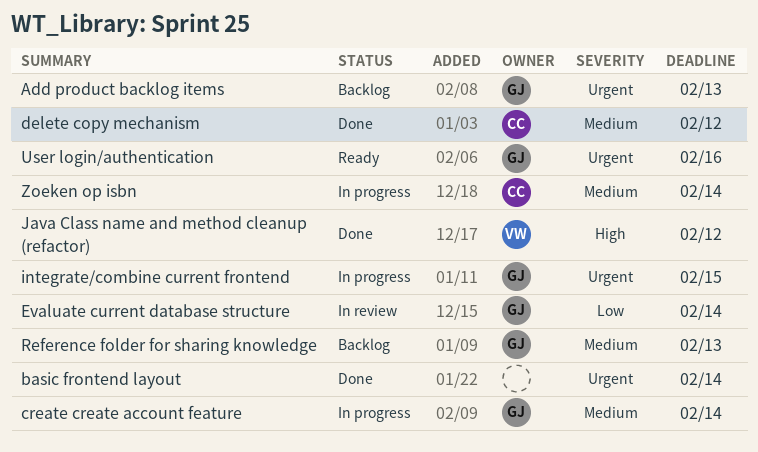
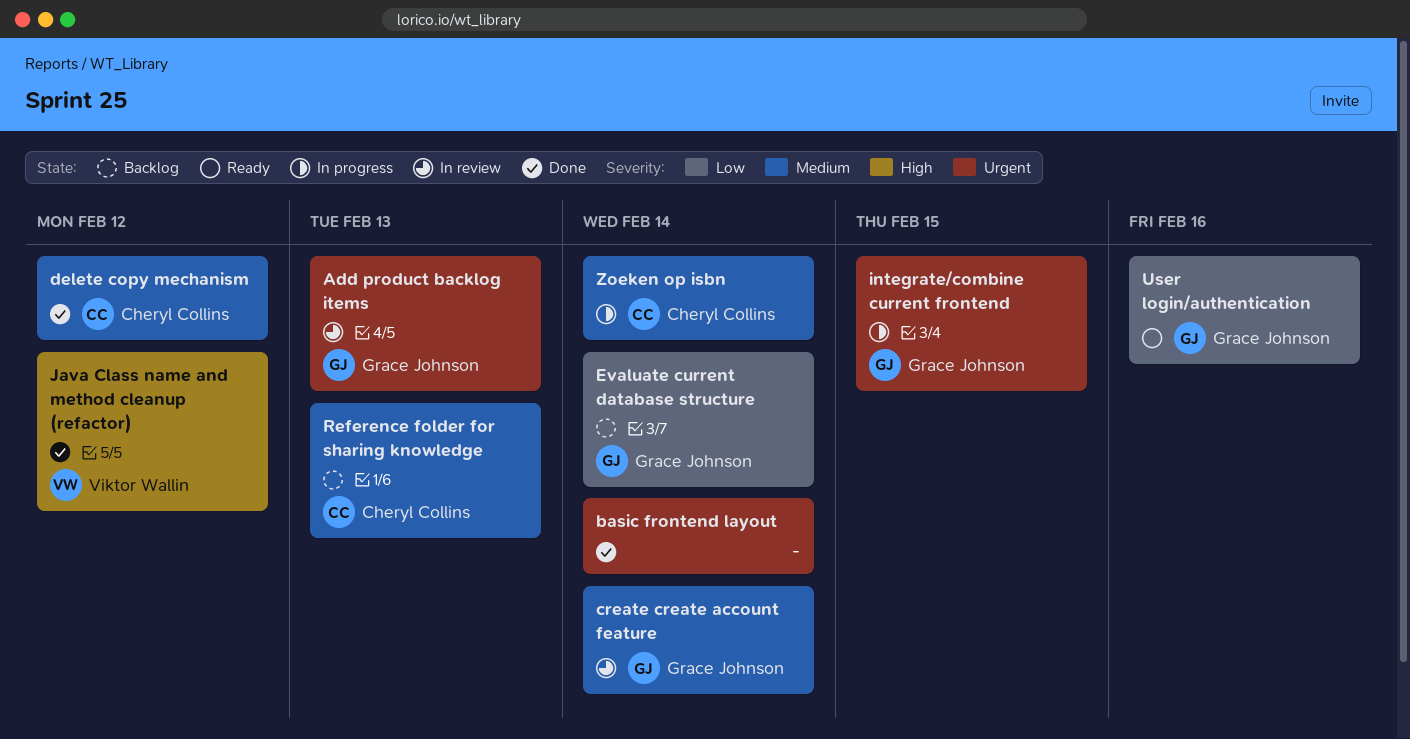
Add product backlog items, status: Backlog -> In review
create create account feature, status: In progress -> In review
Evaluate current database structure, status: In review -> Backlog
Reference folder for sharing knowledge, owner: Grace Johnson -> Cheryl Collins
User login/authentication, priority: Urgent -> Low

